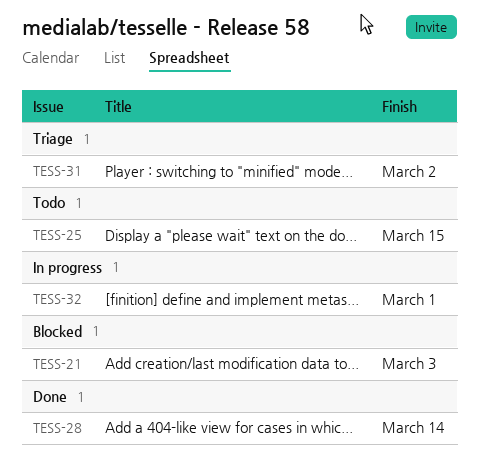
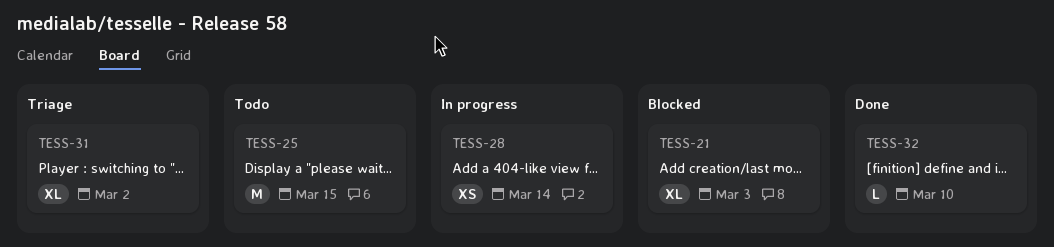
TESS-28, status: Done -> In progress
TESS-32, status: In progress -> Done
TESS-32, due: Mar 1 -> Mar 10

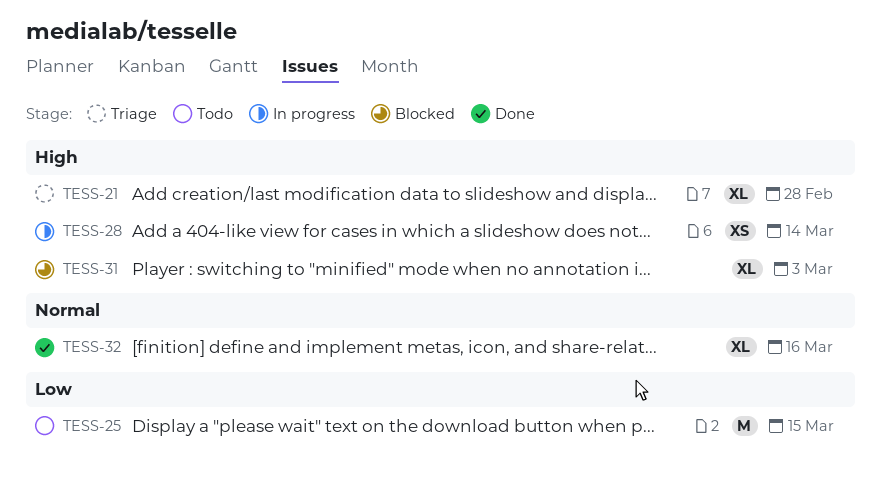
TESS-21, status: Blocked -> Triage
TESS-21, due: Mar 3 -> Feb 28
TESS-31, status: Triage -> Blocked
TESS-31, due: Mar 2 -> Mar 3
TESS-32, estimate: L -> XL
TESS-32, due: Mar 10 -> Mar 16

